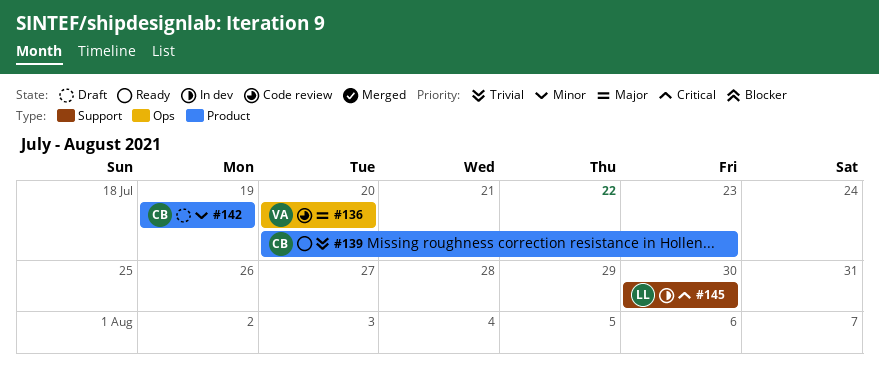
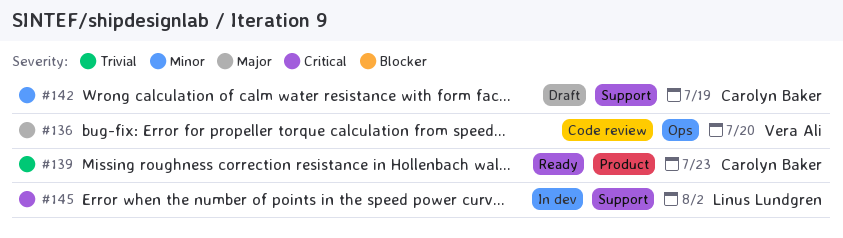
#142, label: Product -> Support
#145, due: Jul 30 -> Aug 2

